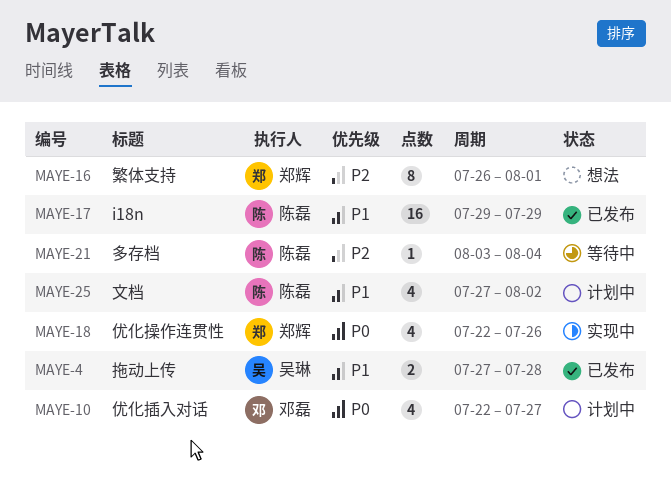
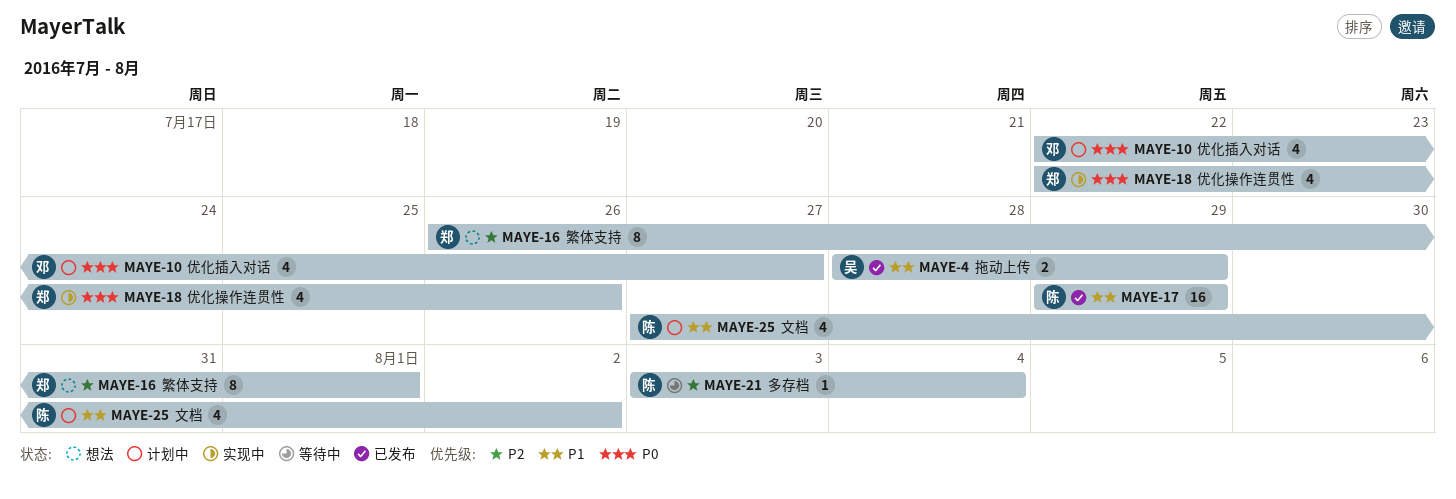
MAYE-4, start: Jul 27 -> Jul 28
MAYE-4, due: Jul 28 -> Jul 29

